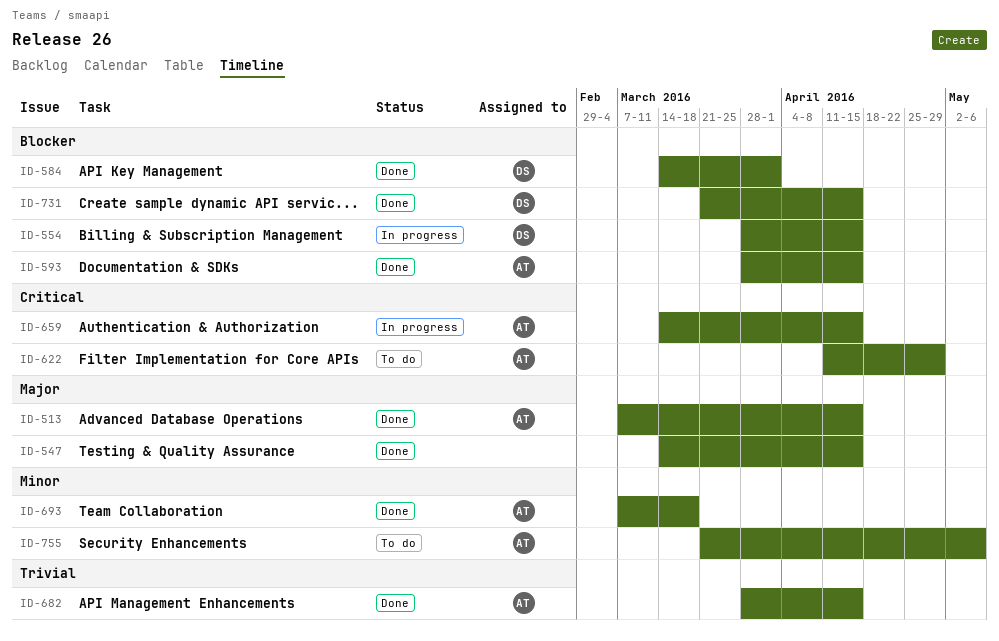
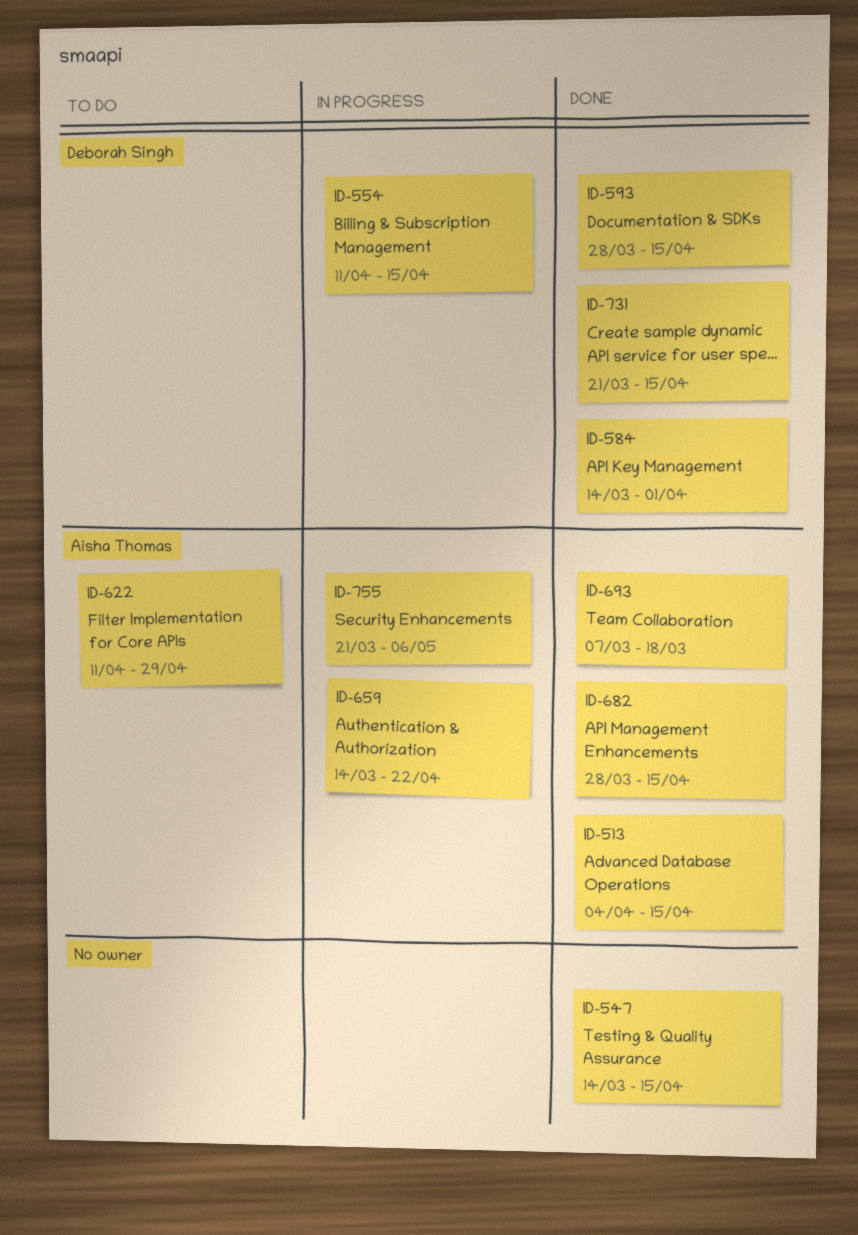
ID-513, start: Mar 7 -> Apr 4
ID-554, start: Mar 28 -> Apr 11
ID-593, owner: Aisha Thomas -> Deborah Singh
ID-659, due: Apr 15 -> Apr 22
ID-755, status: To do -> In progress

